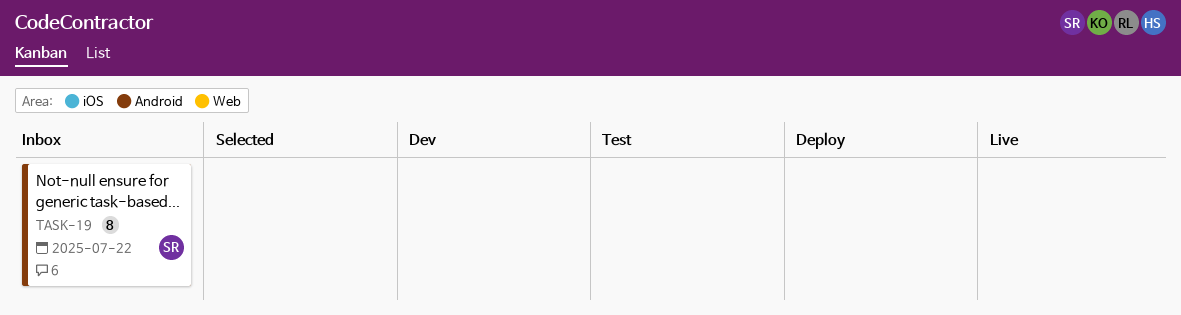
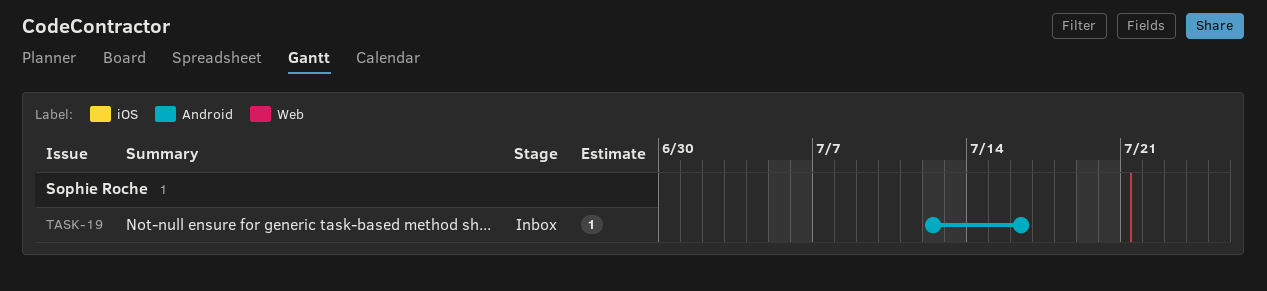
TASK-19, estimate: 8 -> 1
TASK-19, due: Jul 22 -> Jul 16

